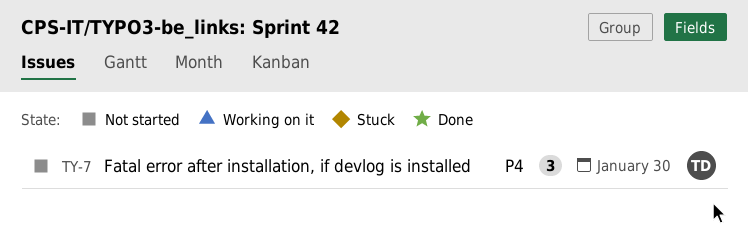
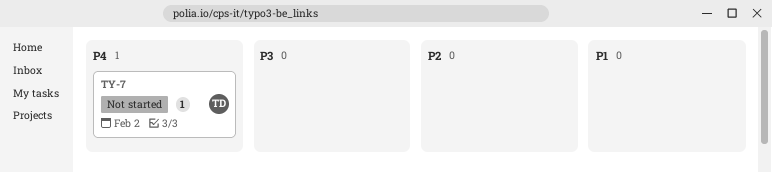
TY-7, estimate: 3 -> 1
TY-7, due: Jan 30 -> Feb 2

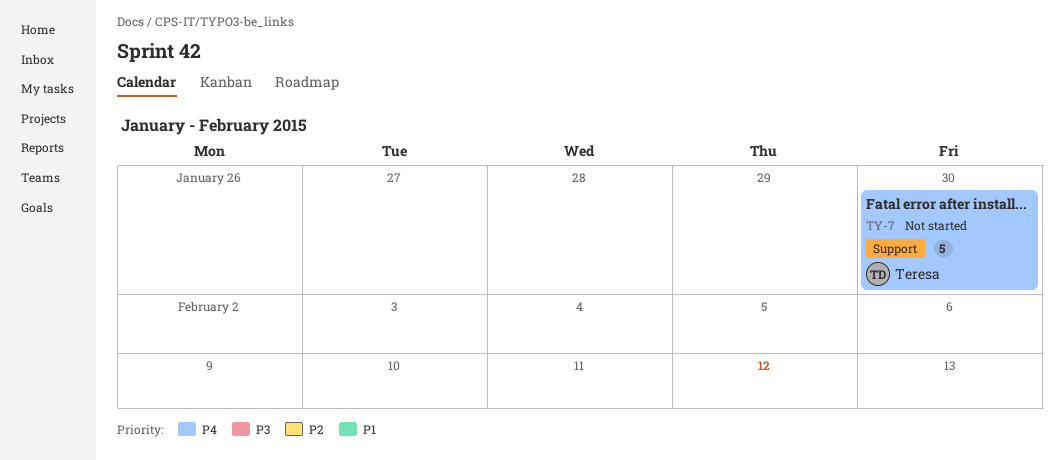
TY-7, estimate: 1 -> 5
TY-7, due: Feb 2 -> Jan 30

